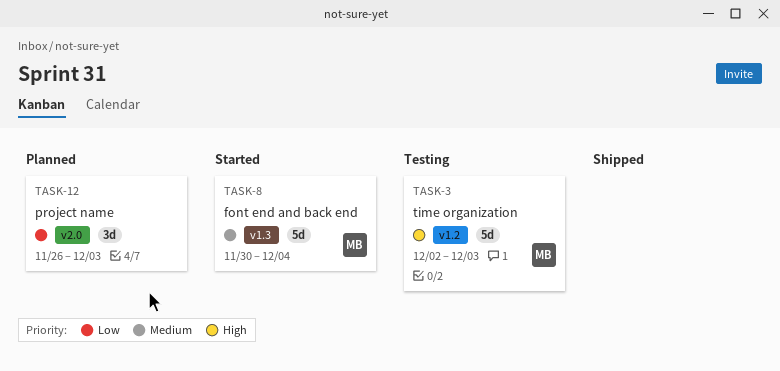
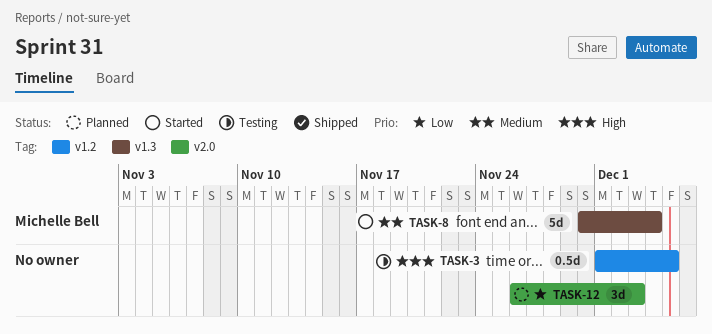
TASK-3, owner: Michelle Bell -> none
TASK-3, estimate: 5d -> 0.5d
TASK-3, start: Dec 2 -> Dec 1
TASK-3, due: Dec 3 -> Dec 5

